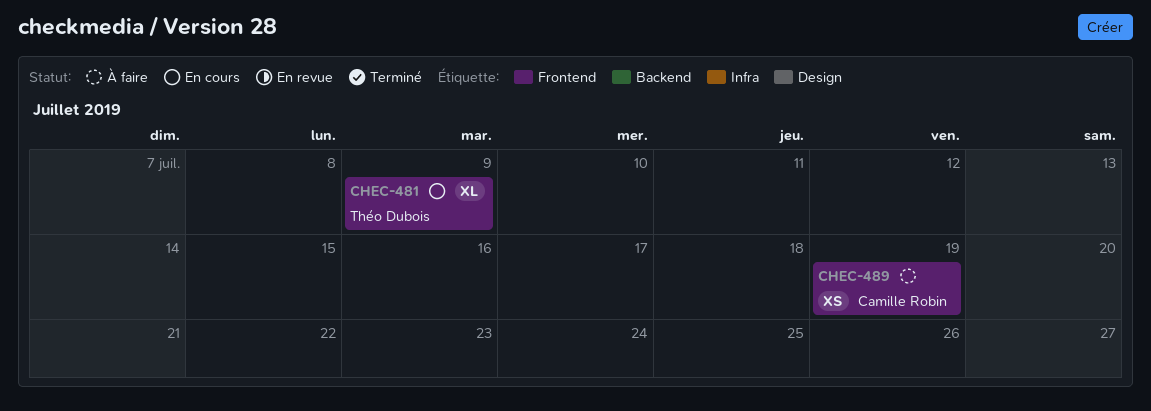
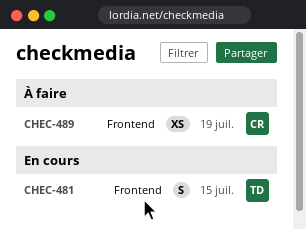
CHEC-481, estimate: XL -> S
CHEC-481, due: Jul 9 -> Jul 15

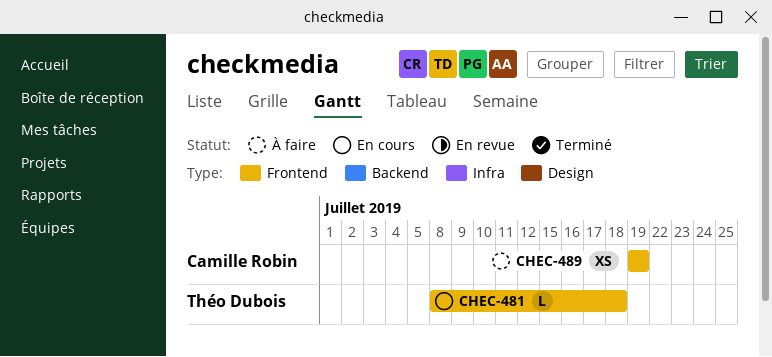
CHEC-481, estimate: S -> L
CHEC-481, due: Jul 15 -> Jul 18

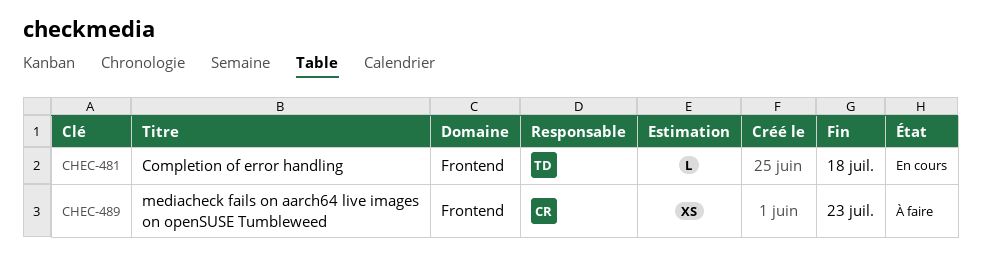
CHEC-489, due: Jul 19 -> Jul 23

